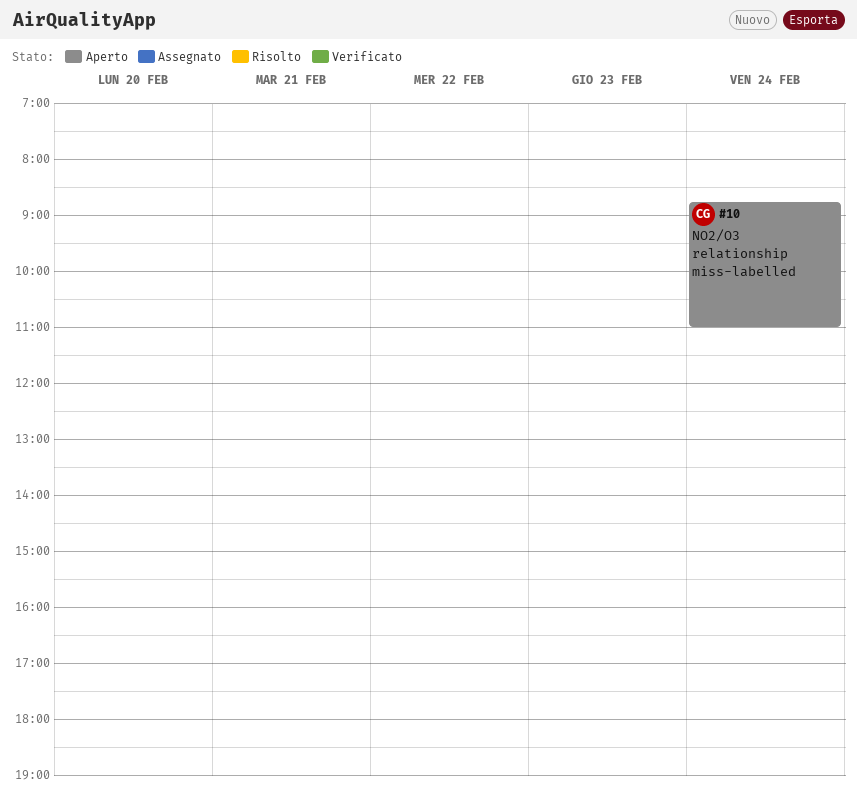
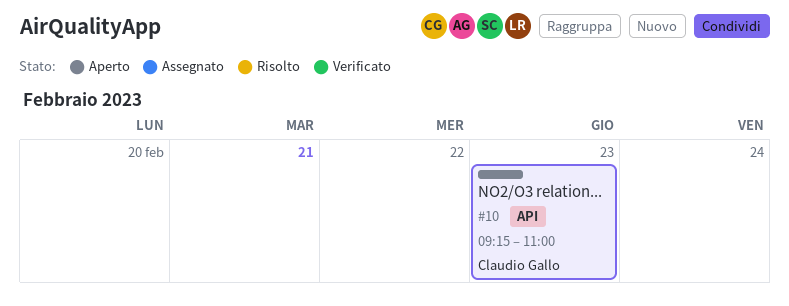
#10, day: Feb 24 -> Feb 23
#10, begins: 08:45 -> 09:15

